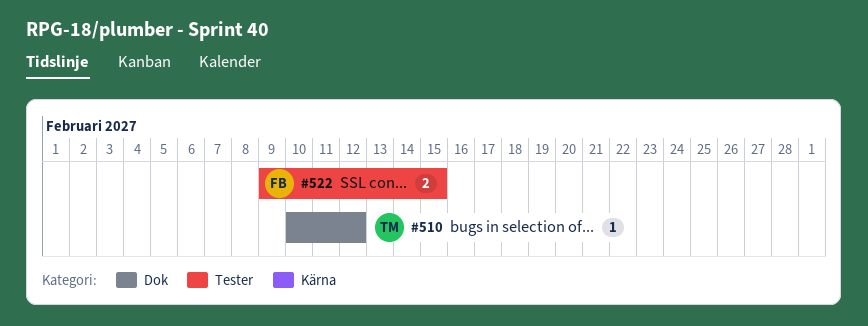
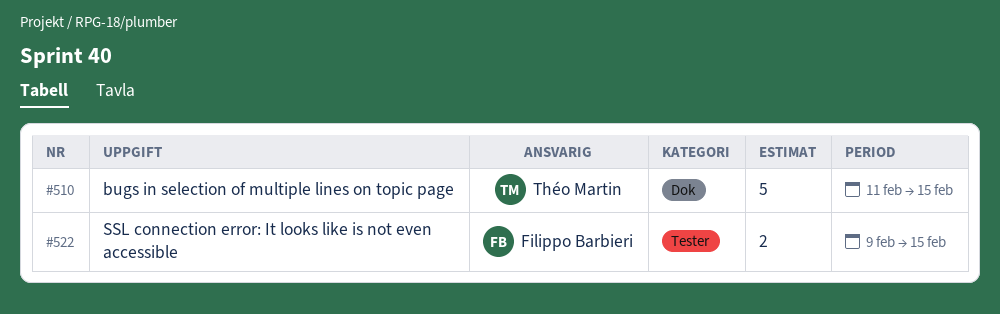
#510, estimate: 1 -> 5
#510, start: Feb 10 -> Feb 11
#510, due: Feb 12 -> Feb 15

